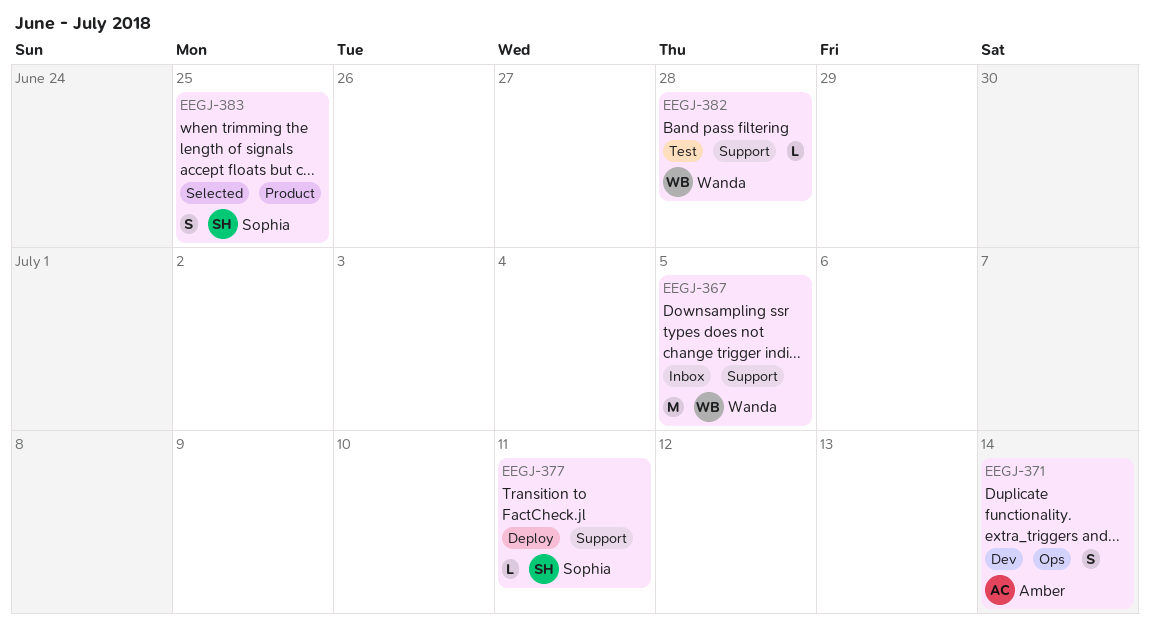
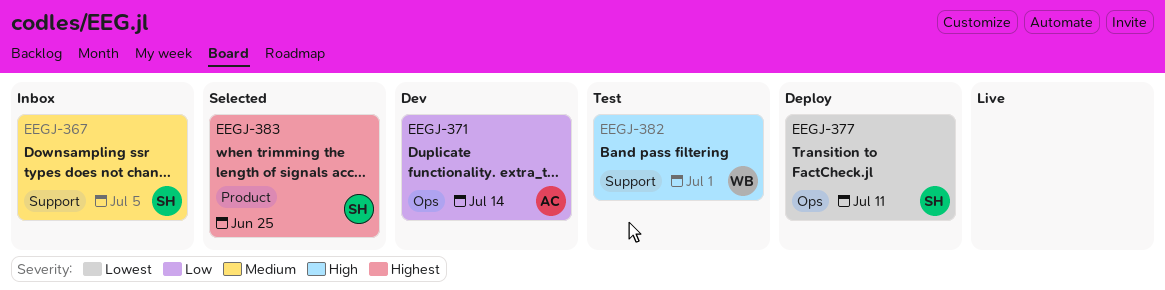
EEGJ-367, owner: Wanda -> Sophia
EEGJ-377, label: Support -> Ops
EEGJ-382, due: Jun 28 -> Jul 1

